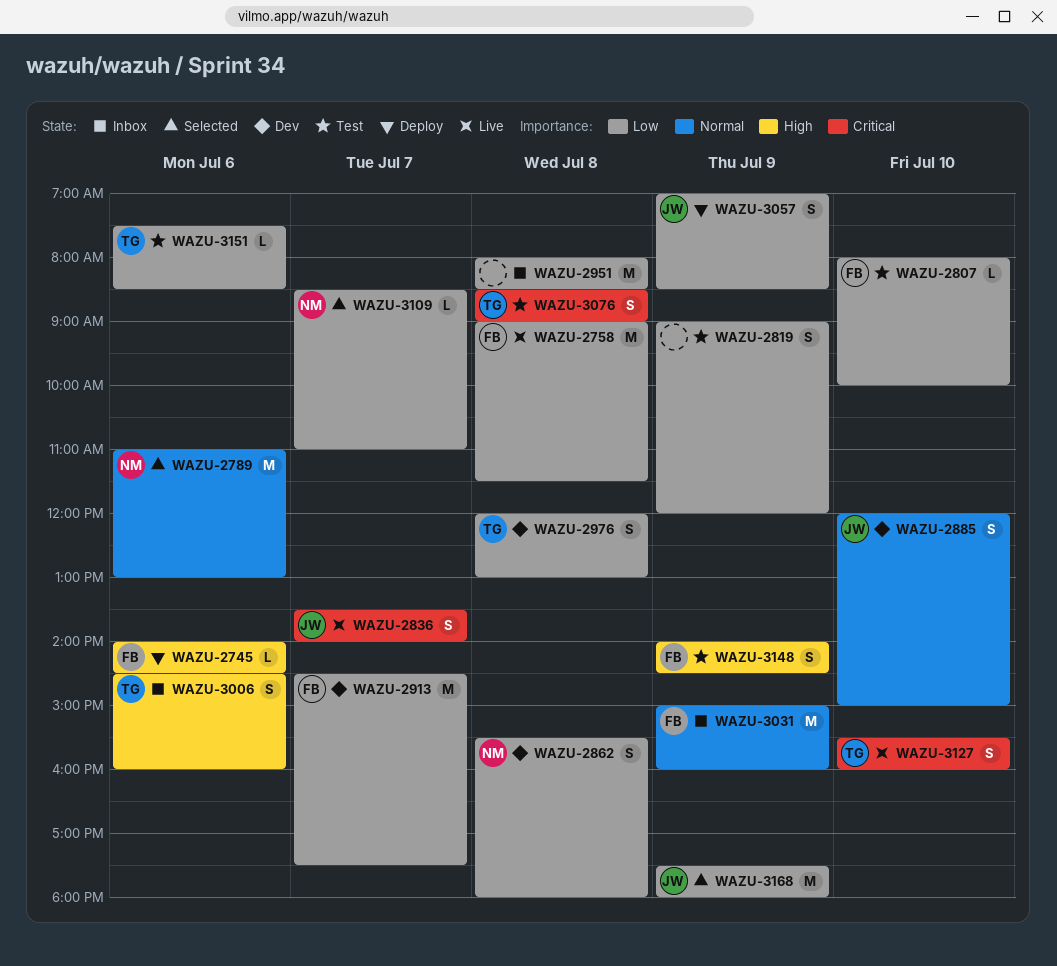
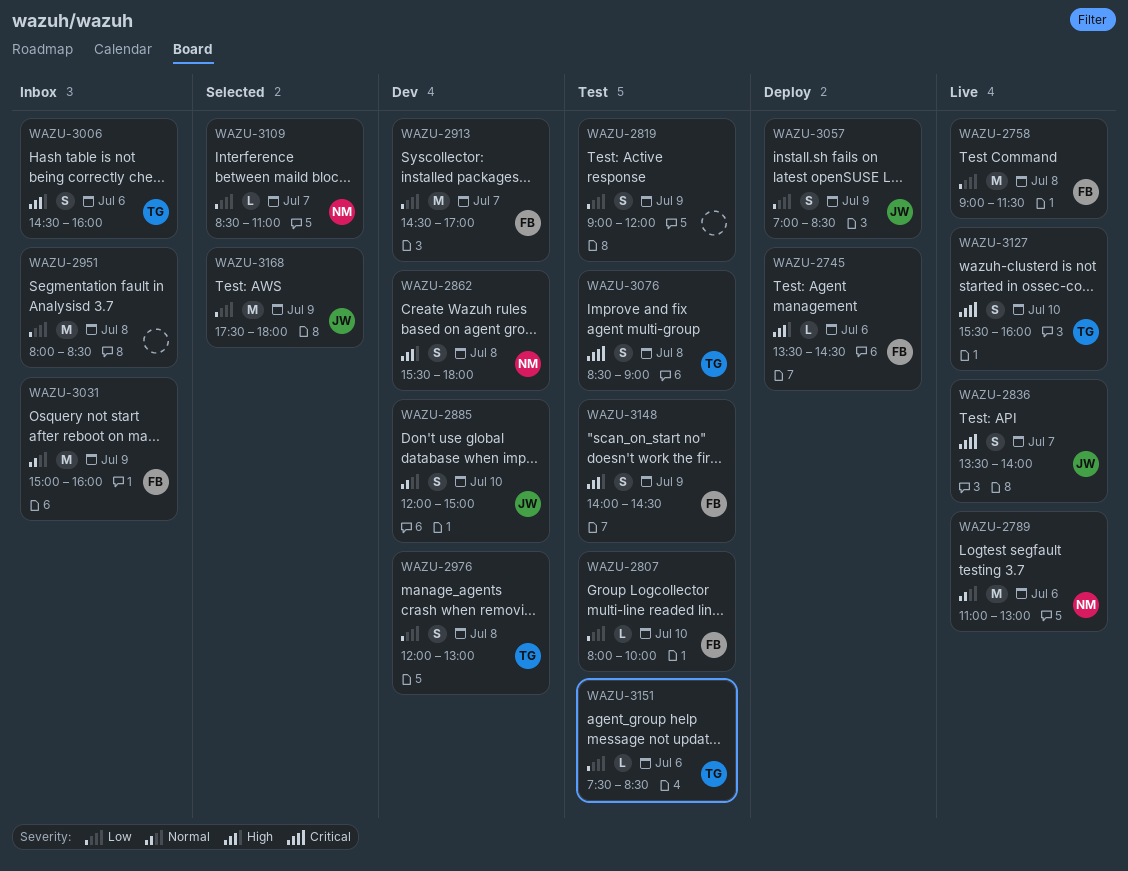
WAZU-2745, begins: 14:00 -> 13:30
WAZU-2789, status: Selected -> Live
WAZU-2862, priority: Low -> High
WAZU-2913, ends: 17:30 -> 17:00

